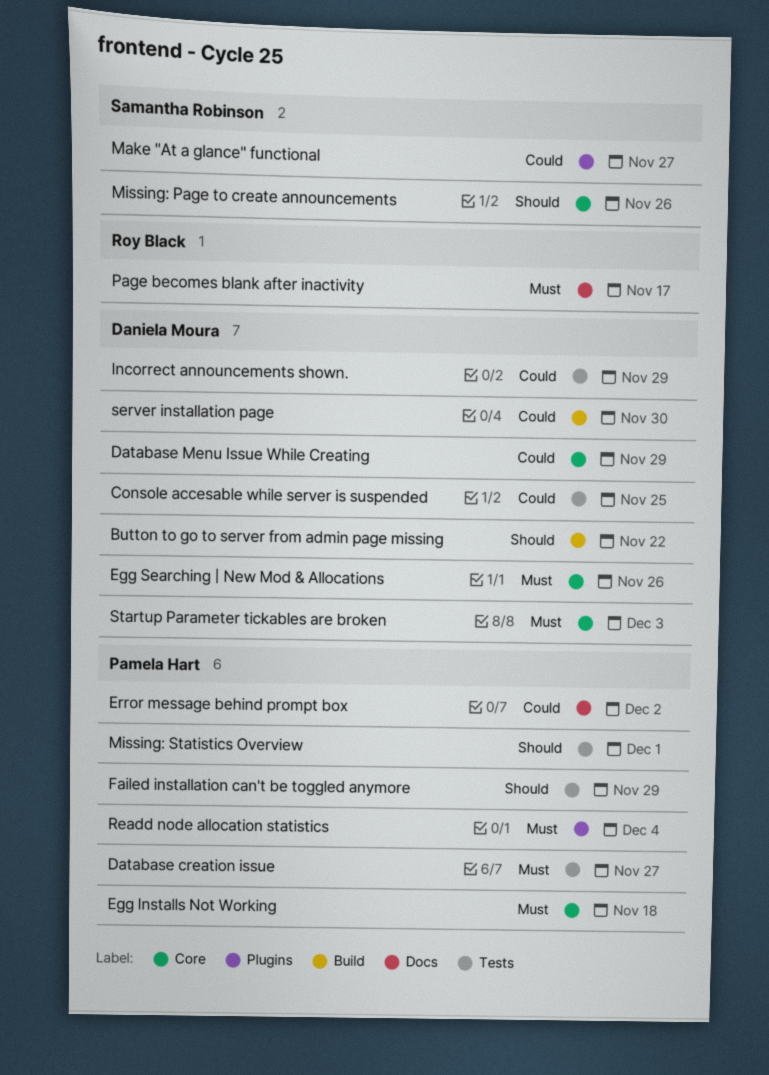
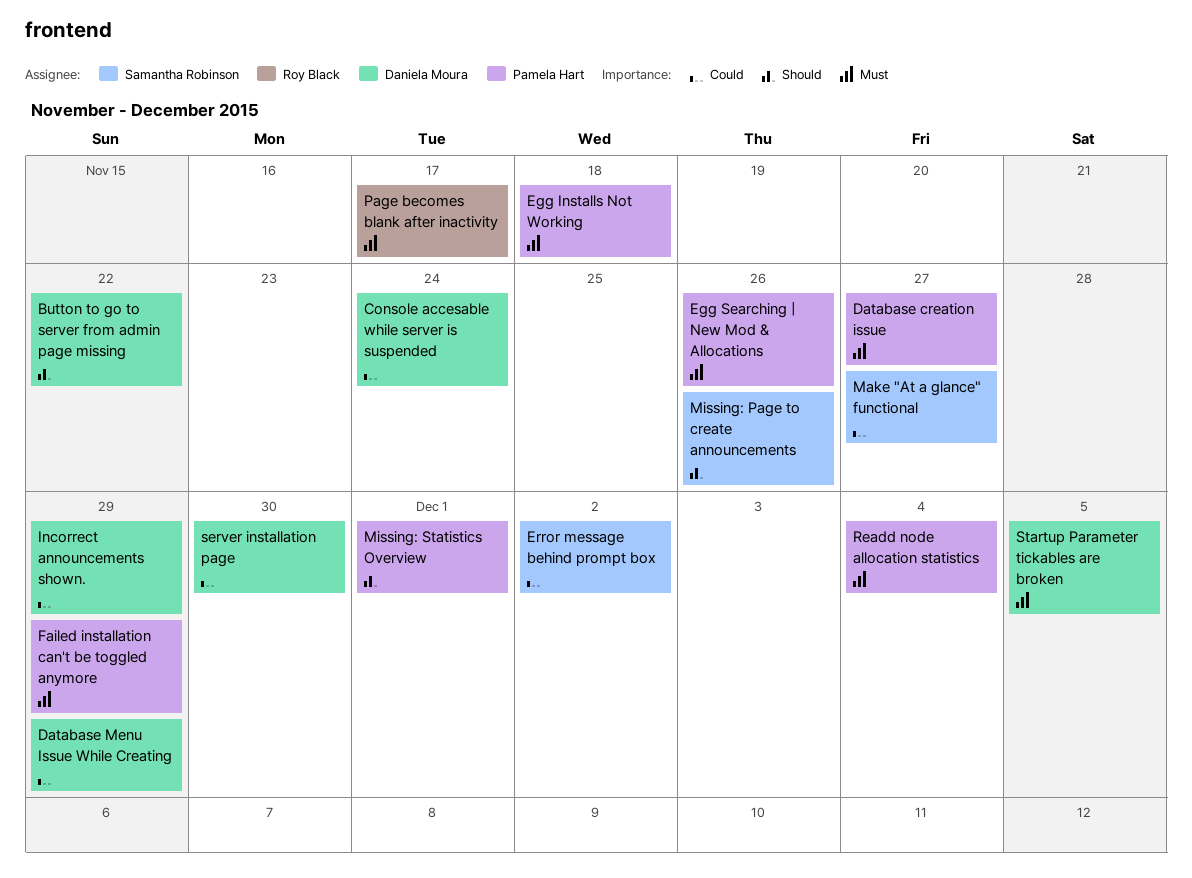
Console accesable while server is suspended, due: Nov 25 -> Nov 24
Egg Searching | New Mod & Allocations, owner: Daniela Moura -> Pamela Hart
Error message behind prompt box, owner: Pamela Hart -> Samantha Robinson
Failed installation can't be toggled anymore, priority: Should -> Must
Startup Parameter tickables are broken, due: Dec 3 -> Dec 5

